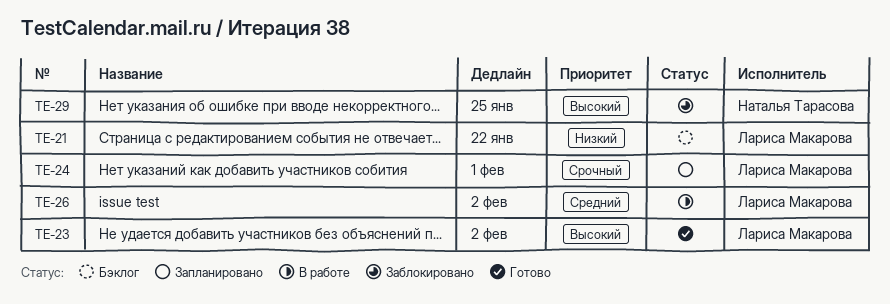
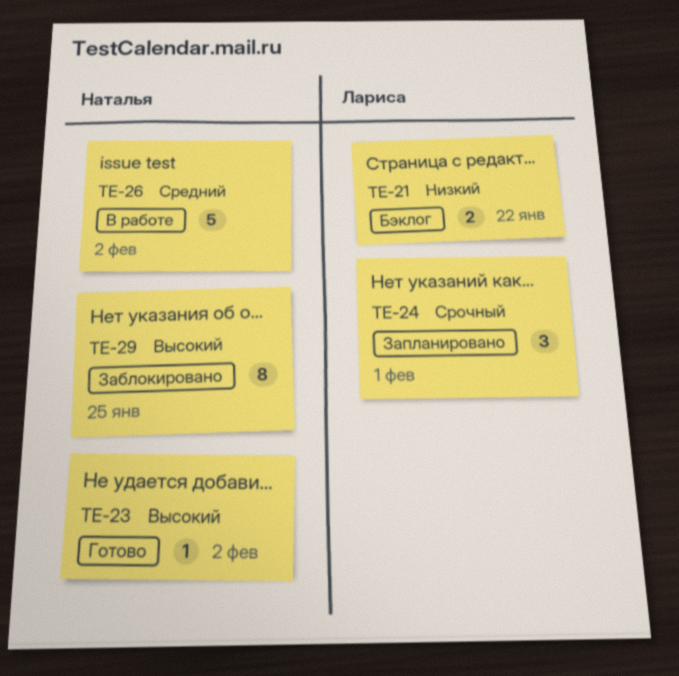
TE-23, owner: Лариса Макарова -> Наталья Тарасова
TE-26, owner: Лариса Макарова -> Наталья Тарасова

